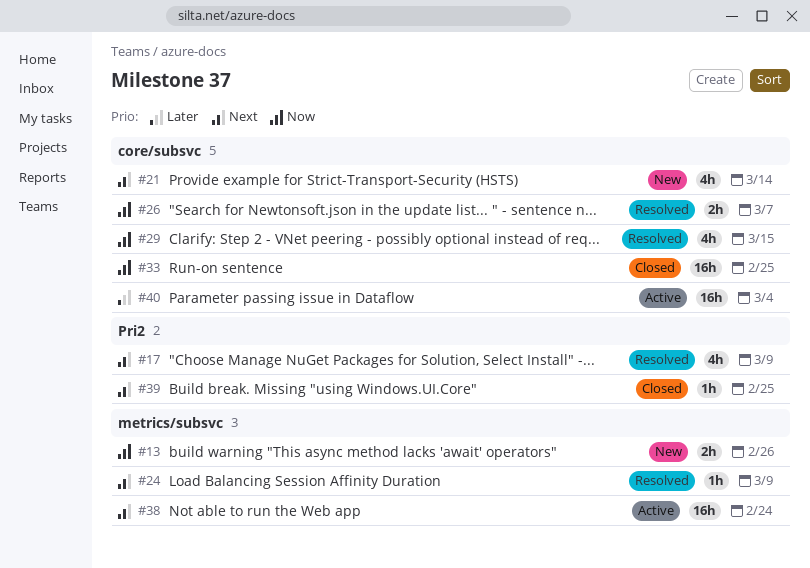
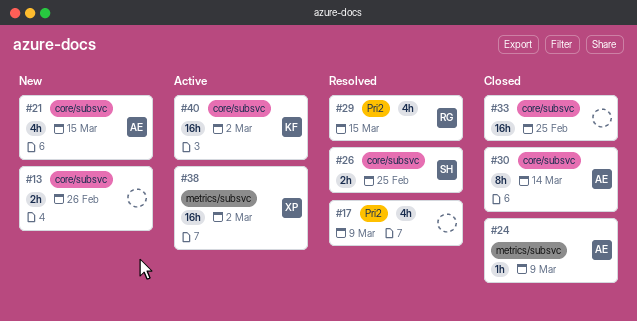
#13, label: metrics/subsvc -> core/subsvc
#21, due: Mar 14 -> Mar 15
#24, status: Resolved -> Closed
#26, due: Mar 7 -> Feb 25
#29, label: core/subsvc -> Pri2
#30: none -> present
#38, due: Feb 24 -> Mar 2
#39: present -> none
#40, due: Mar 4 -> Mar 2

